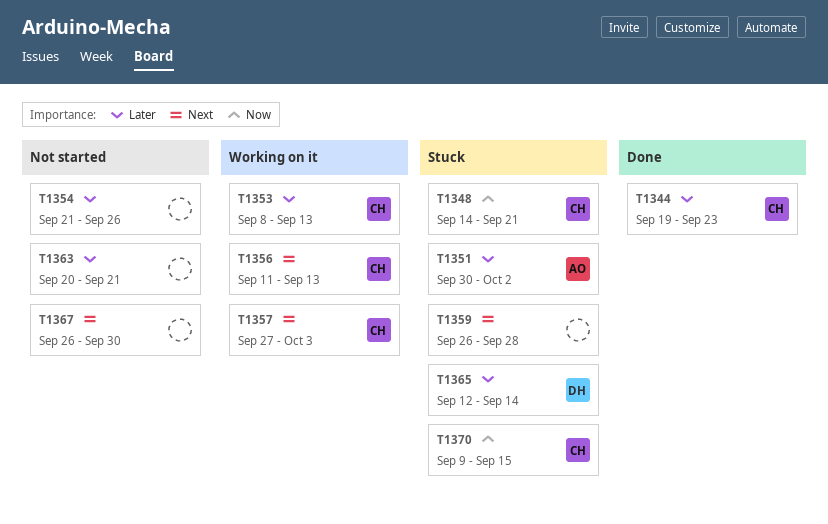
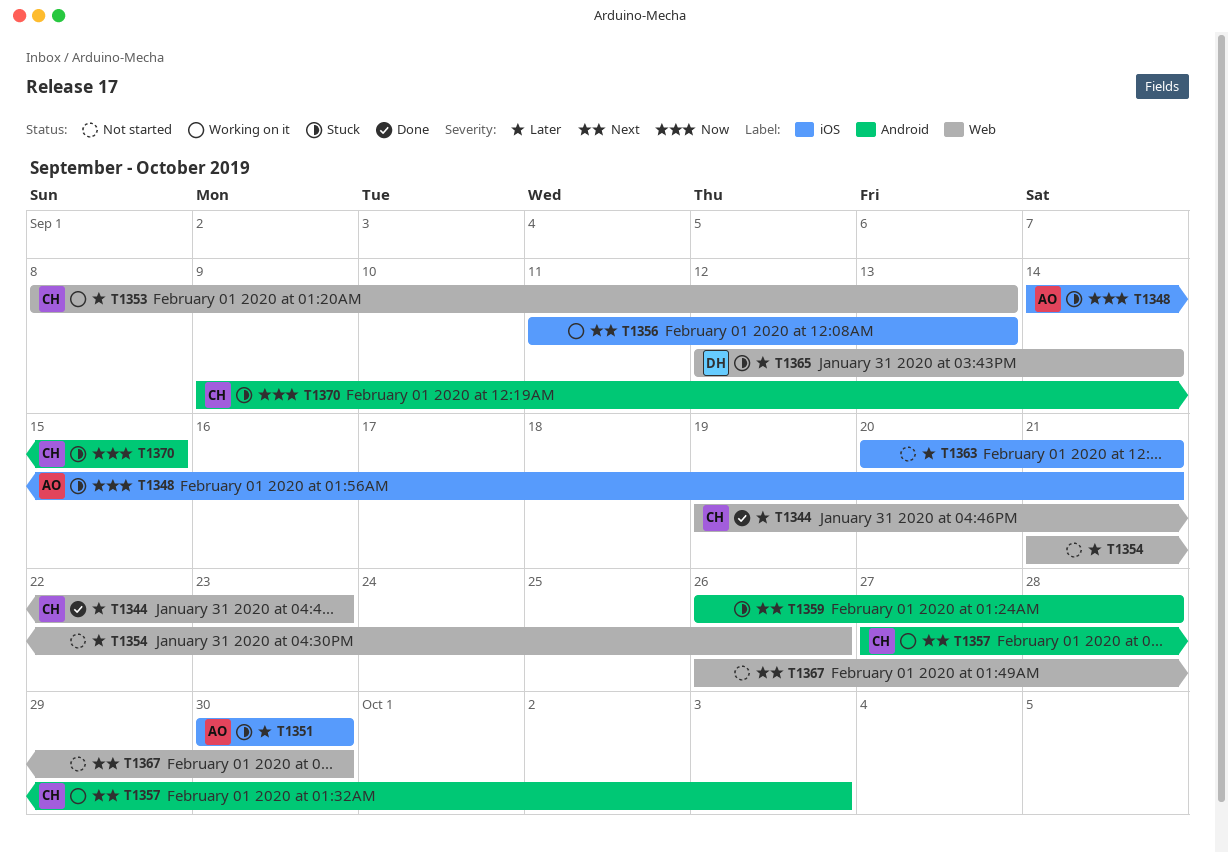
T1348, owner: CH -> AO
T1351, due: Oct 2 -> Sep 30
T1356, owner: CH -> none

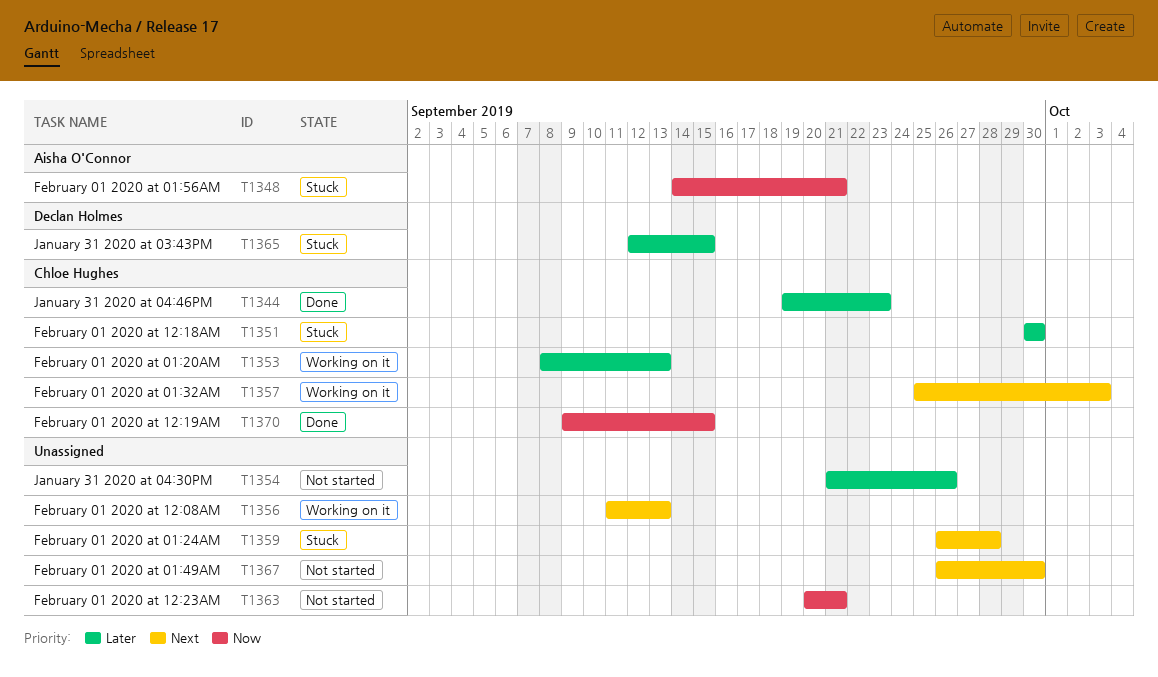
T1351, owner: Aisha O'Connor -> Chloe Hughes
T1357, start: Sep 27 -> Sep 25
T1363, priority: Later -> Now
T1365, due: Sep 14 -> Sep 15
T1370, status: Stuck -> Done

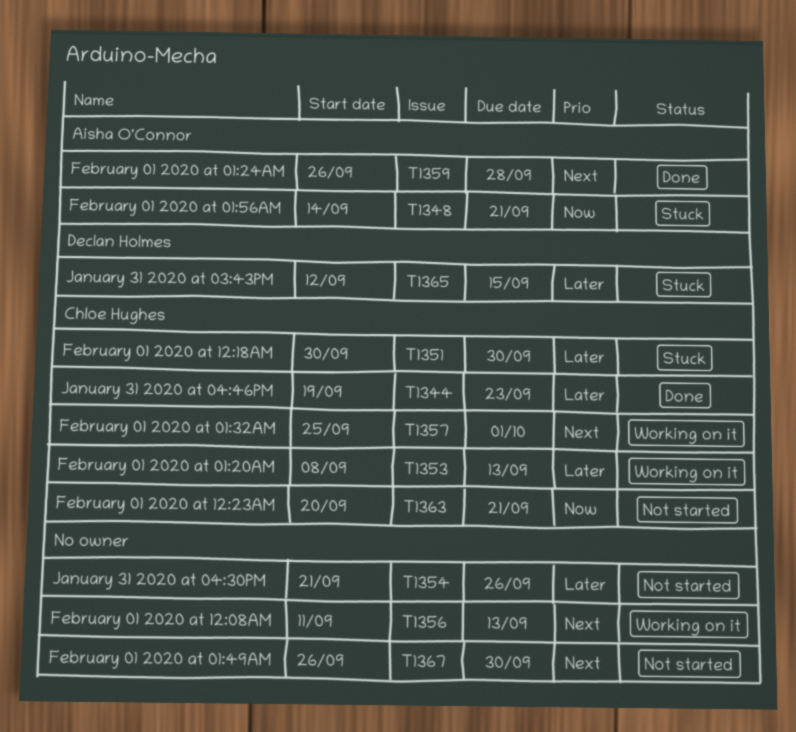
T1357, due: Oct 3 -> Oct 1
T1359, status: Stuck -> Done
T1359, owner: none -> Aisha O'Connor
T1363, owner: none -> Chloe Hughes
T1370: present -> none

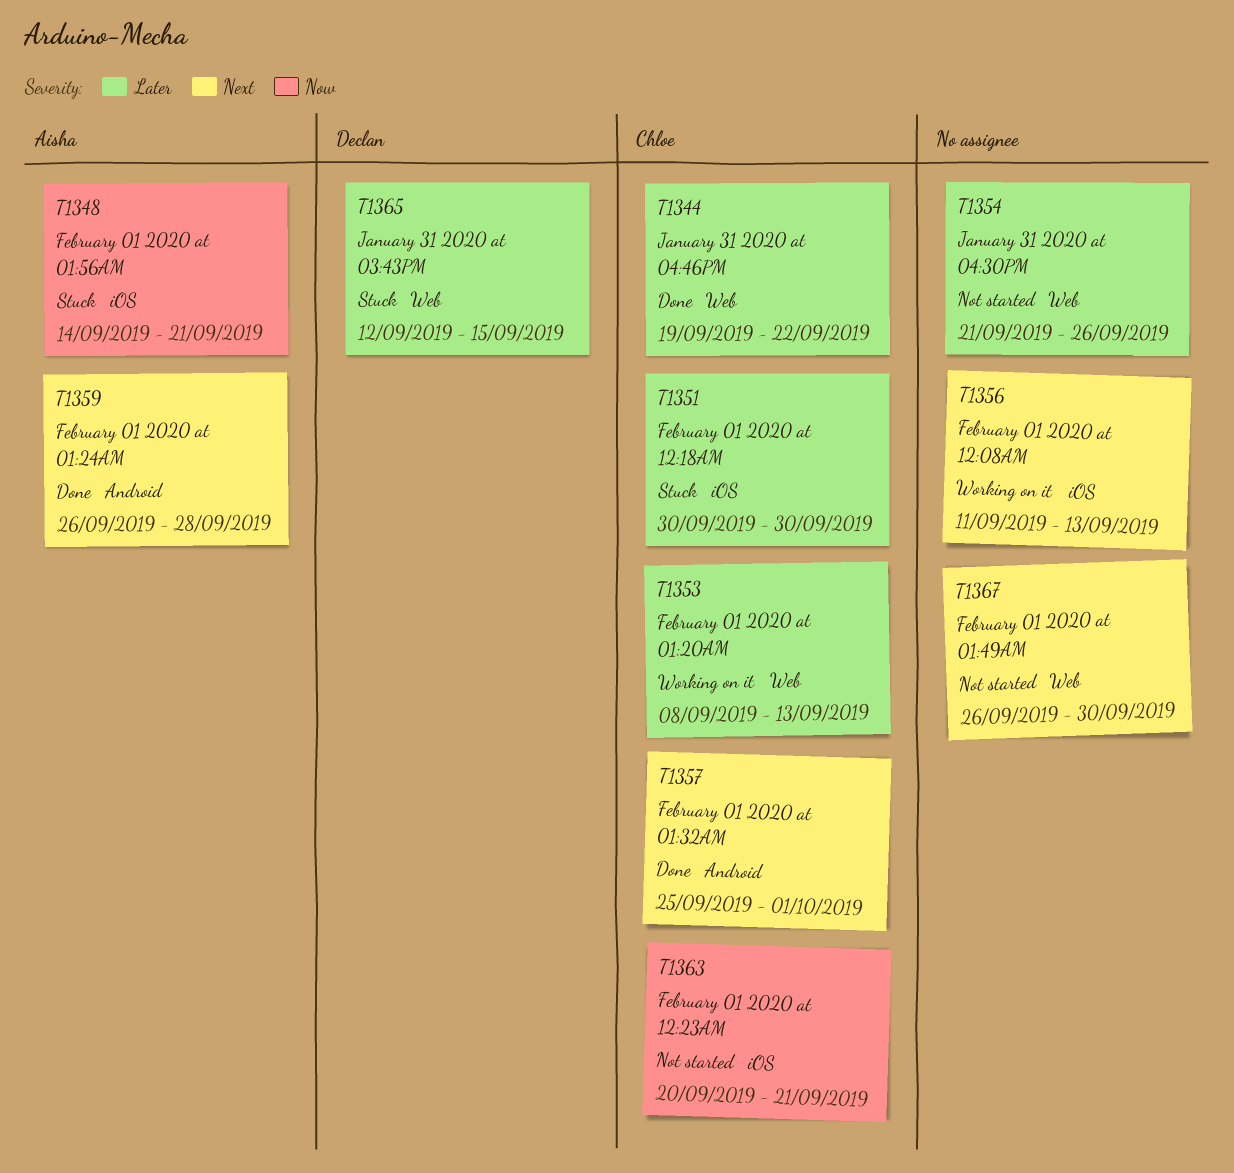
T1344, due: Sep 23 -> Sep 22
T1357, status: Working on it -> Done

